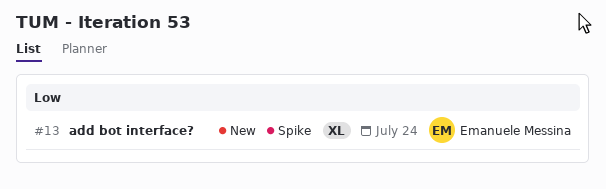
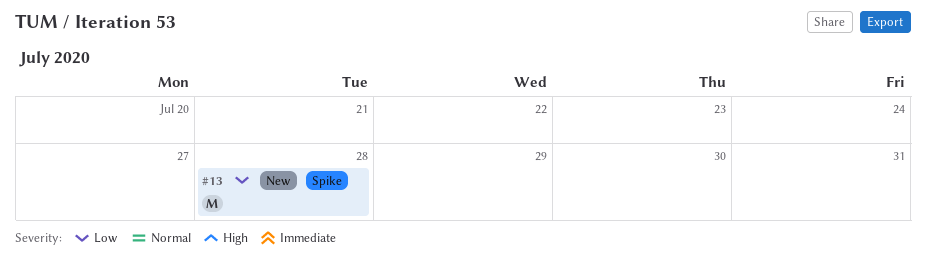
#13, estimate: XL -> M
#13, due: Jul 24 -> Jul 28

